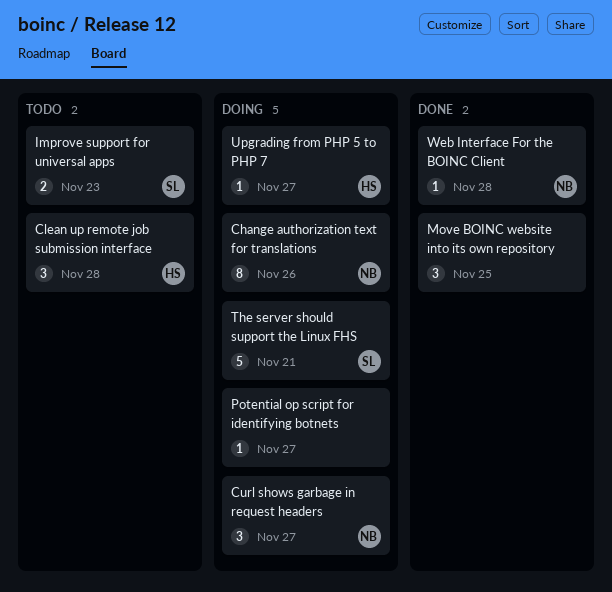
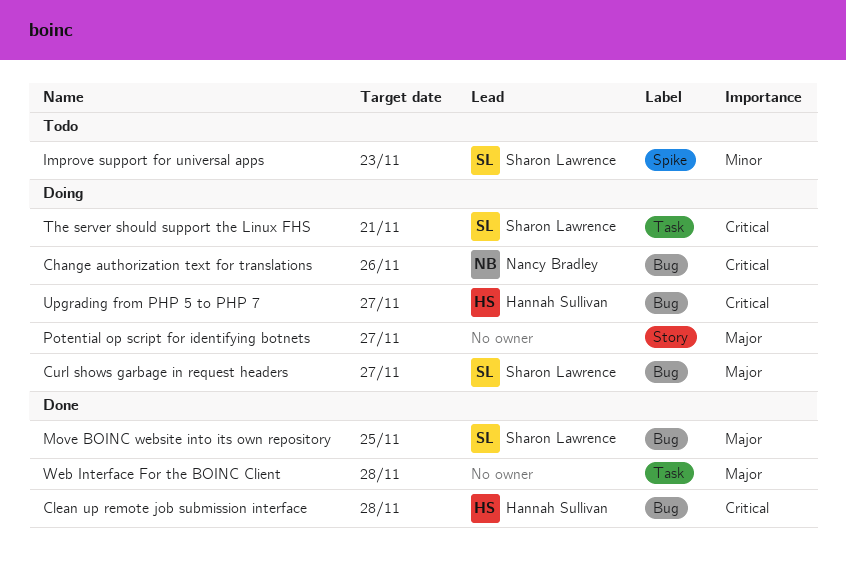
Clean up remote job submission interface, status: Todo -> Done
Curl shows garbage in request headers, owner: Nancy Bradley -> Sharon Lawrence
Move BOINC website into its own repository, owner: none -> Sharon Lawrence
Web Interface For the BOINC Client, owner: Nancy Bradley -> none

